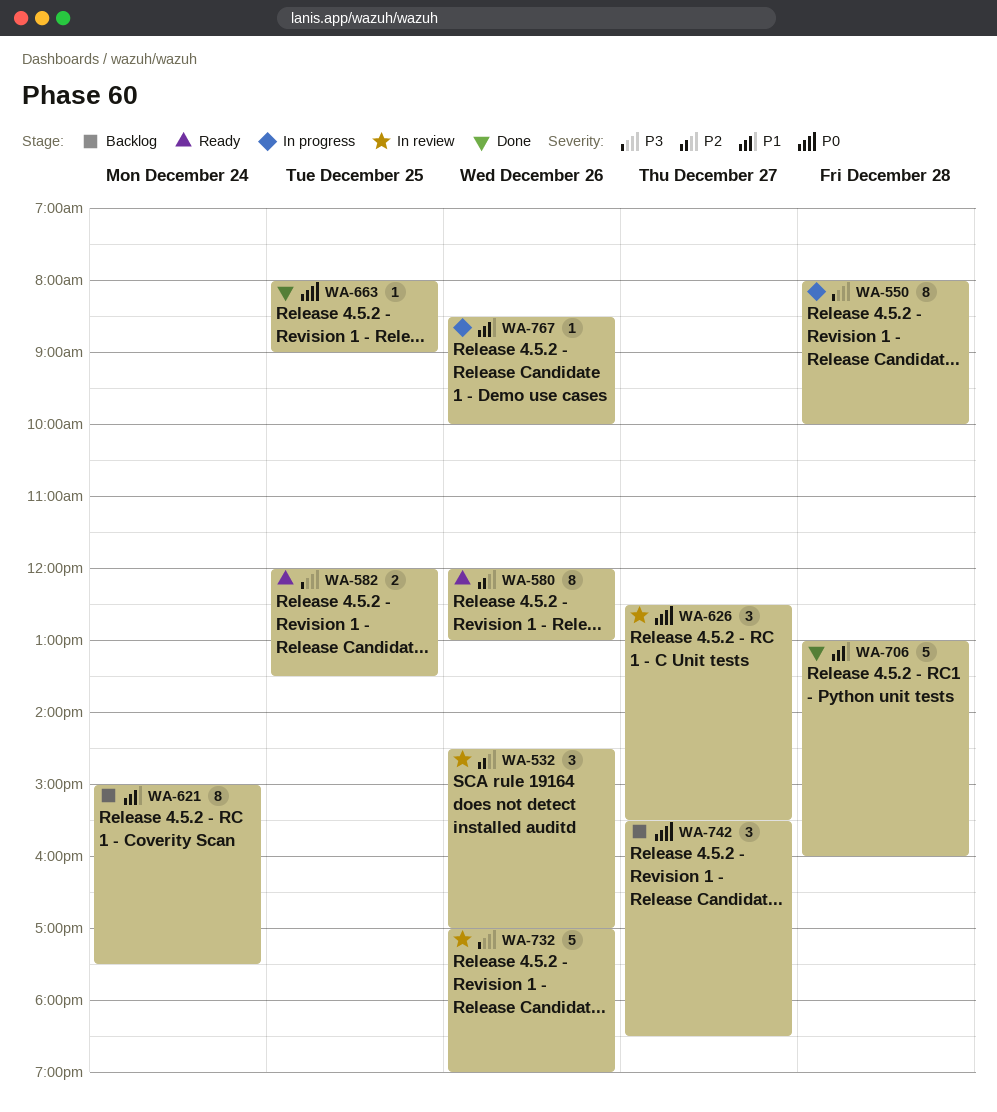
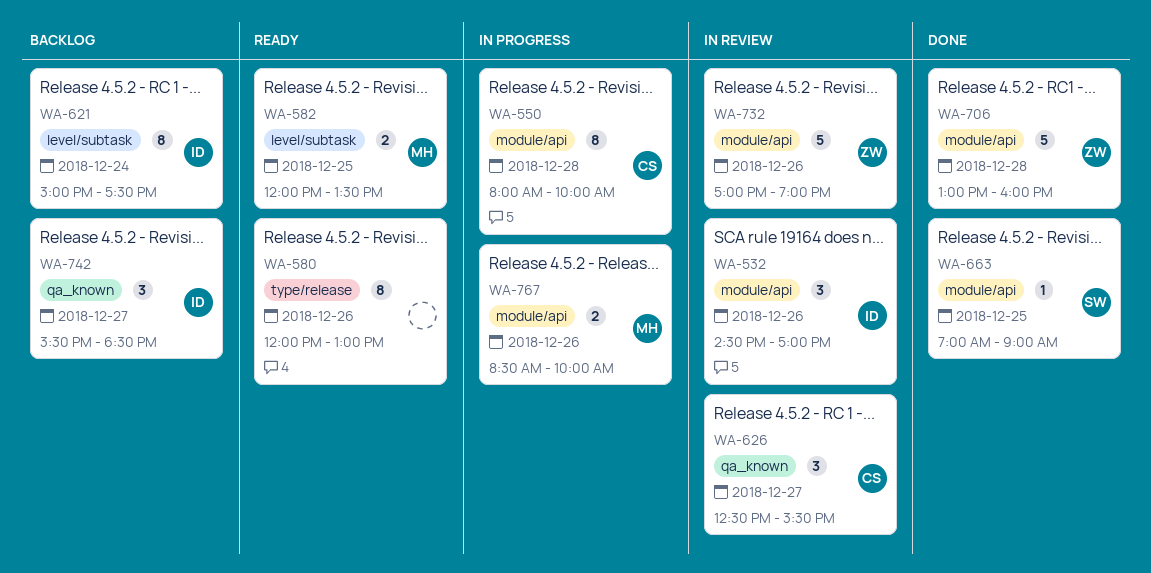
WA-663, begins: 08:00 -> 07:00
WA-767, estimate: 1 -> 2

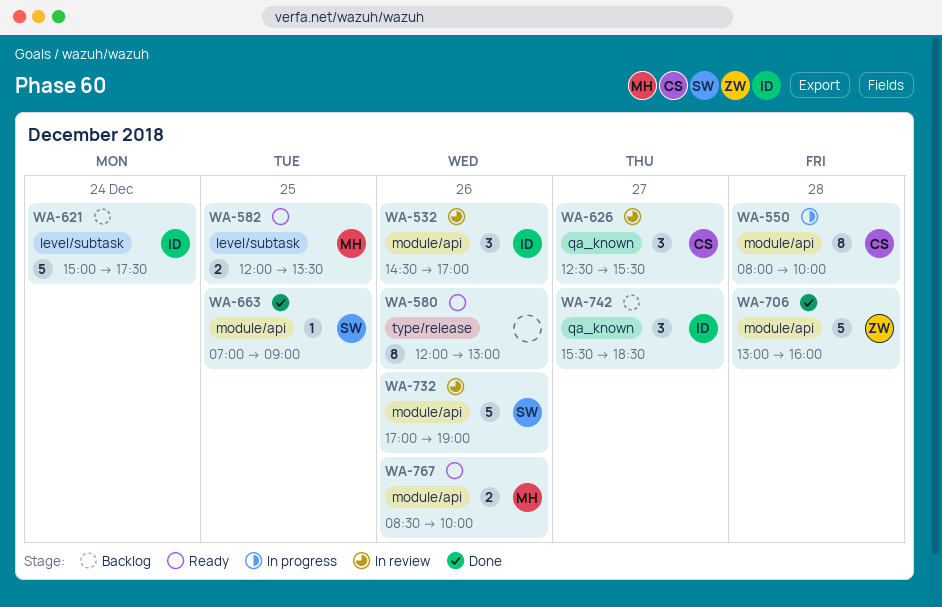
WA-621, estimate: 8 -> 5
WA-732, owner: ZW -> SW
WA-767, status: In progress -> Ready

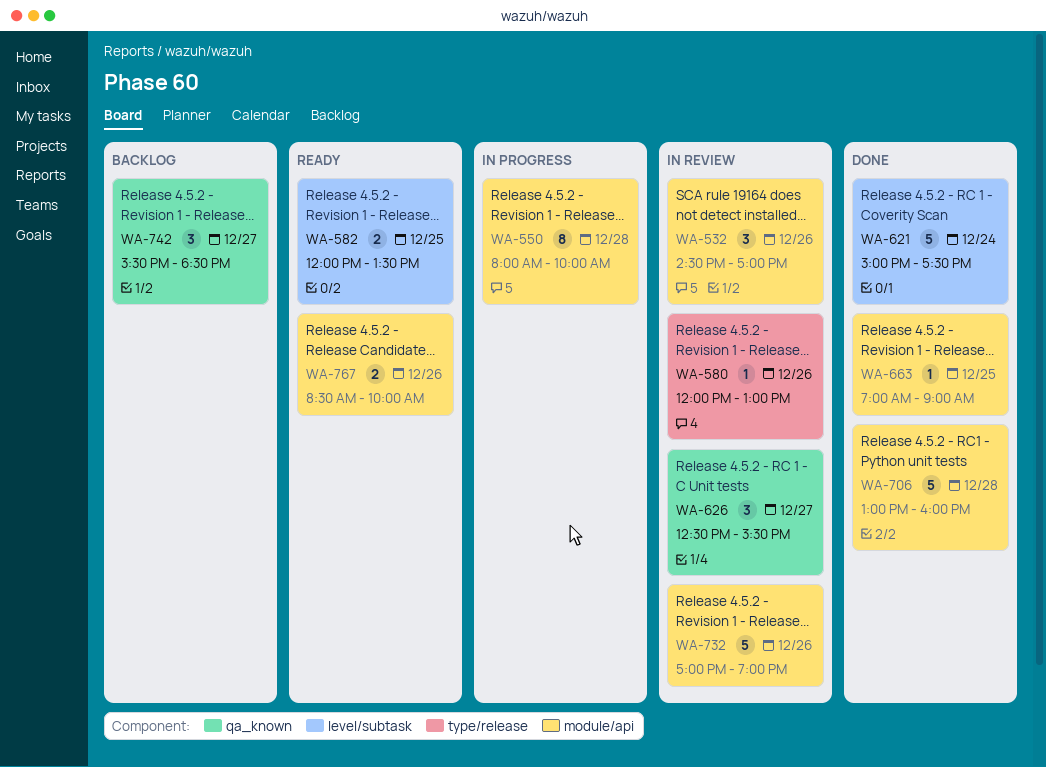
WA-580, status: Ready -> In review
WA-580, estimate: 8 -> 1
WA-621, status: Backlog -> Done

